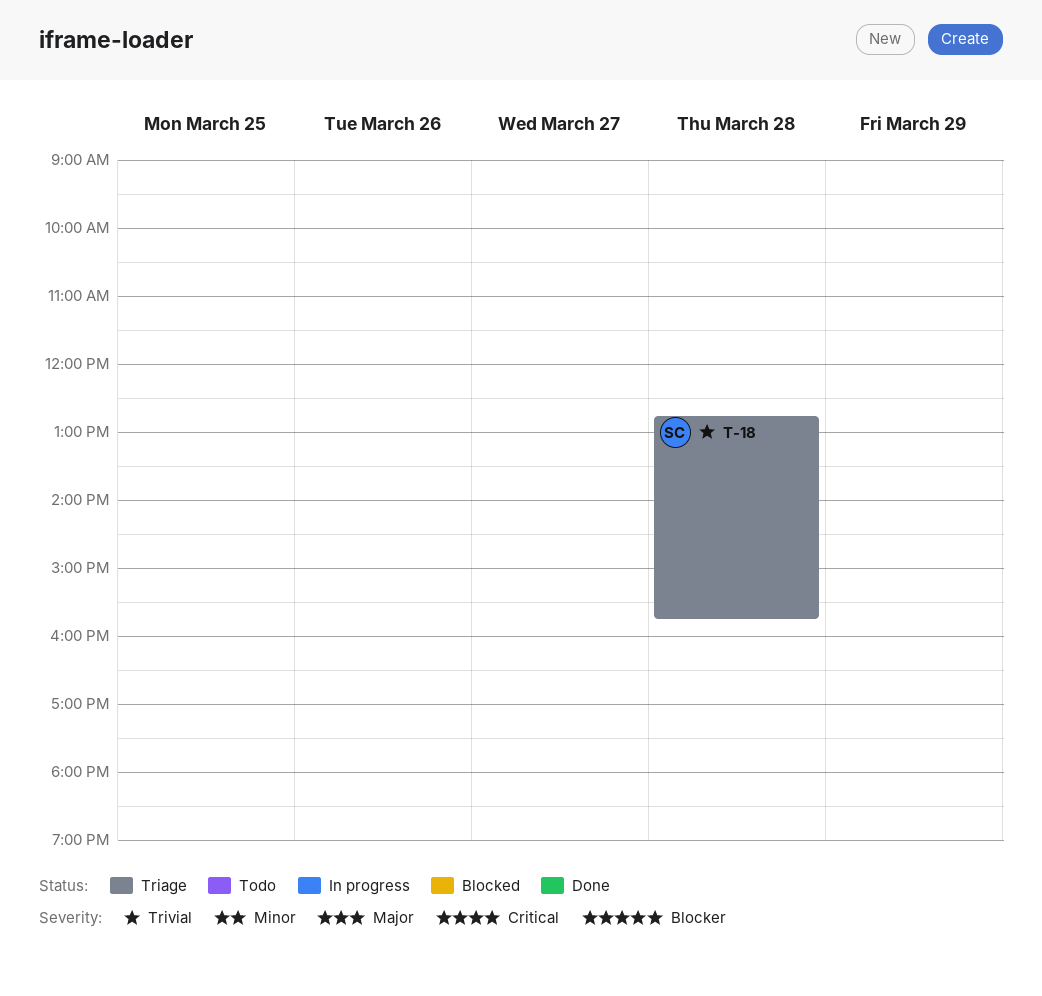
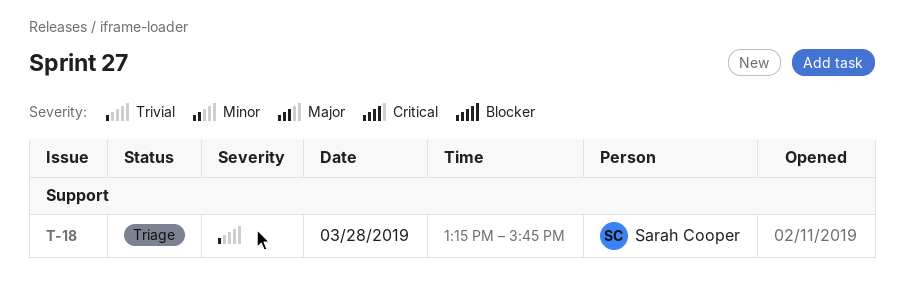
T-18, begins: 12:45 -> 13:15

